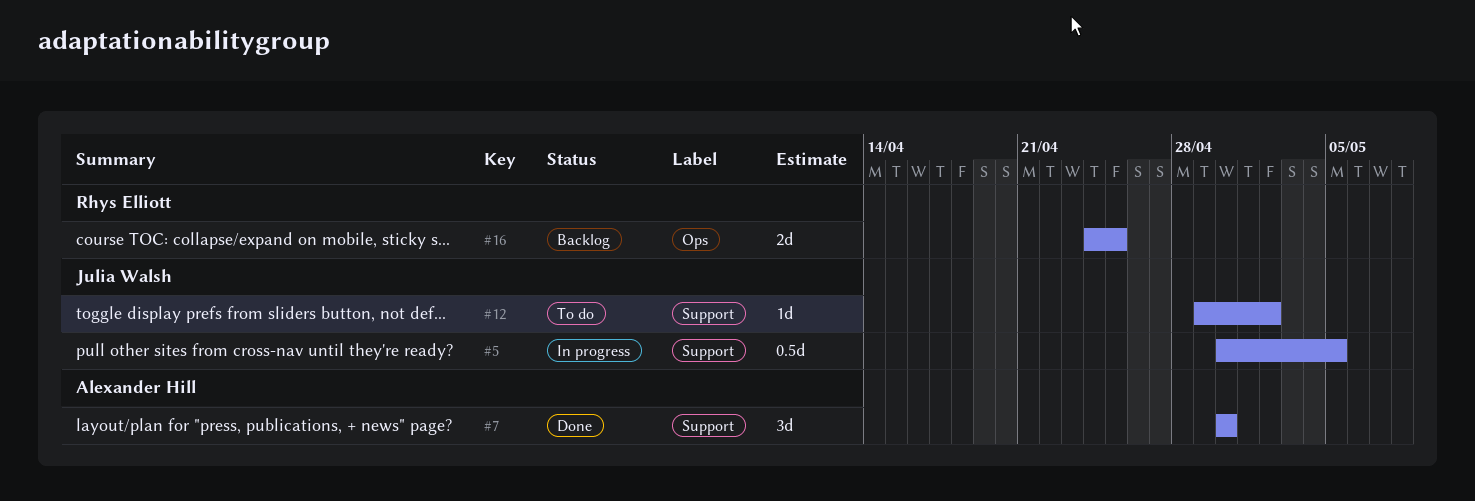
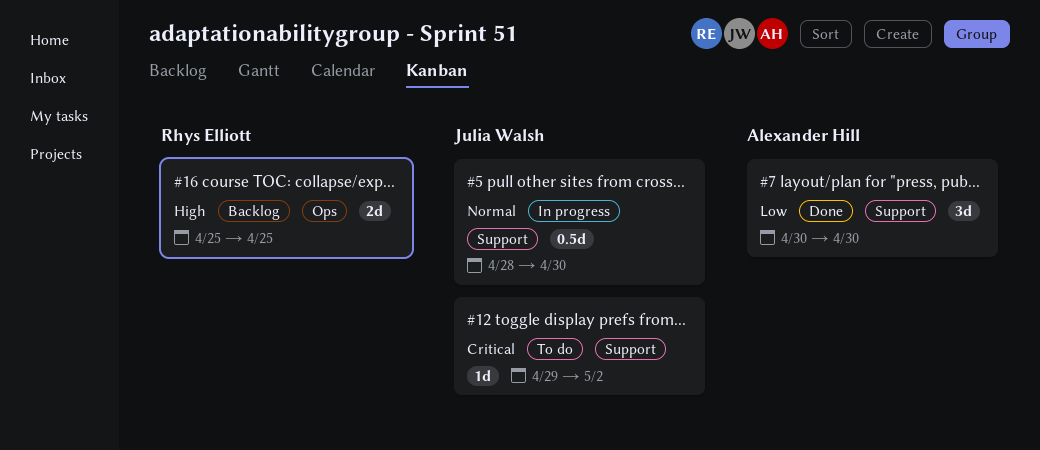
#5, start: Apr 30 -> Apr 28
#5, due: May 5 -> Apr 30
#16, start: Apr 24 -> Apr 25

